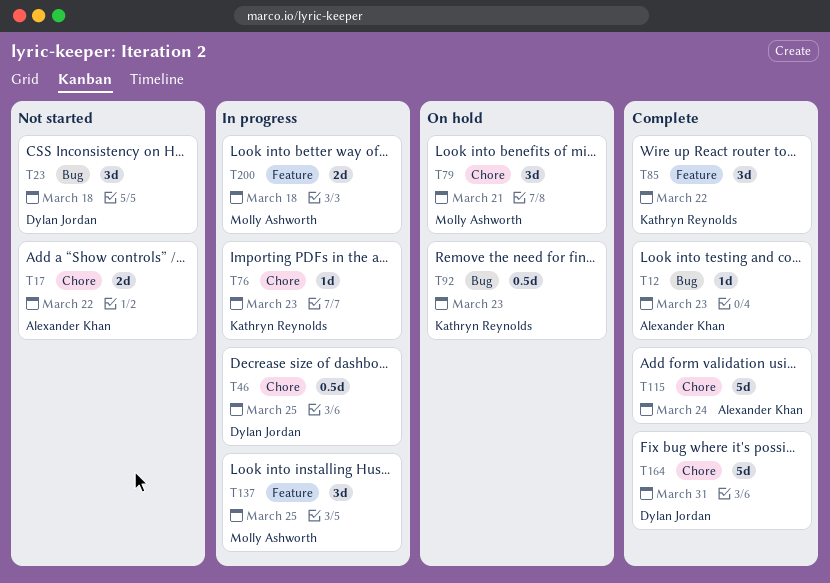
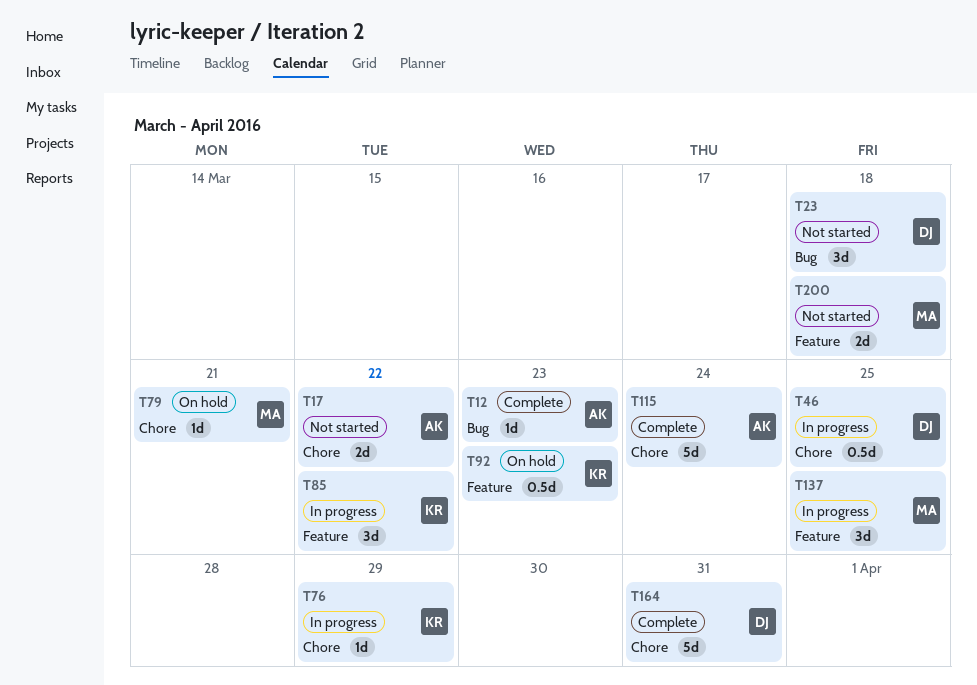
T76, due: Mar 23 -> Mar 29
T79, estimate: 3d -> 1d
T85, status: Complete -> In progress
T92, label: Bug -> Feature
T200, status: In progress -> Not started

